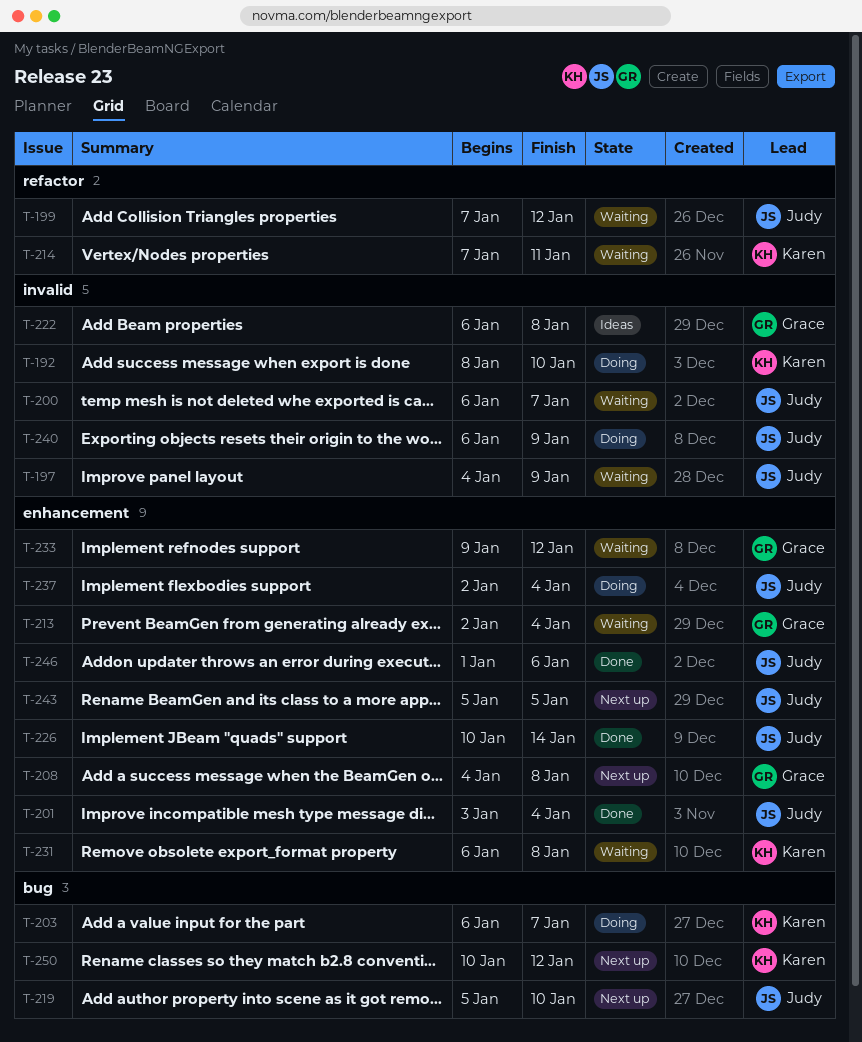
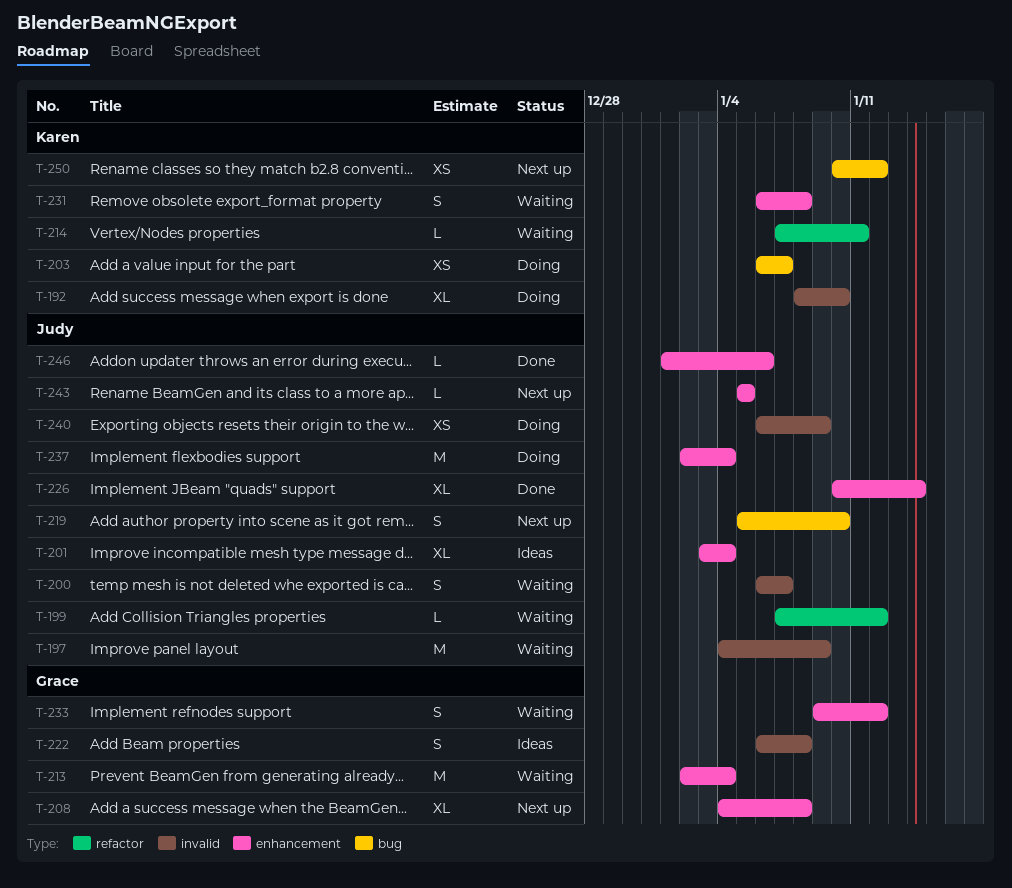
T-201, status: Done -> Ideas

